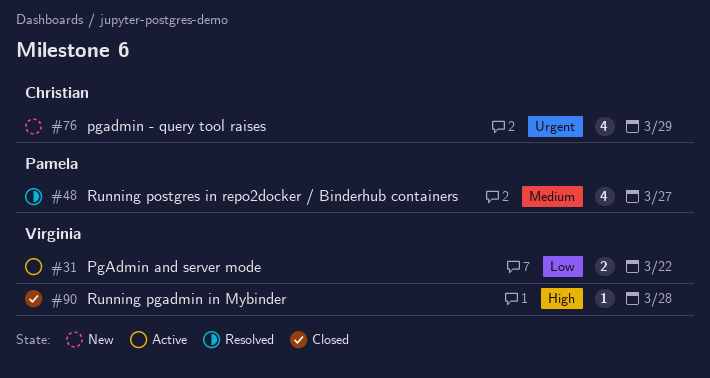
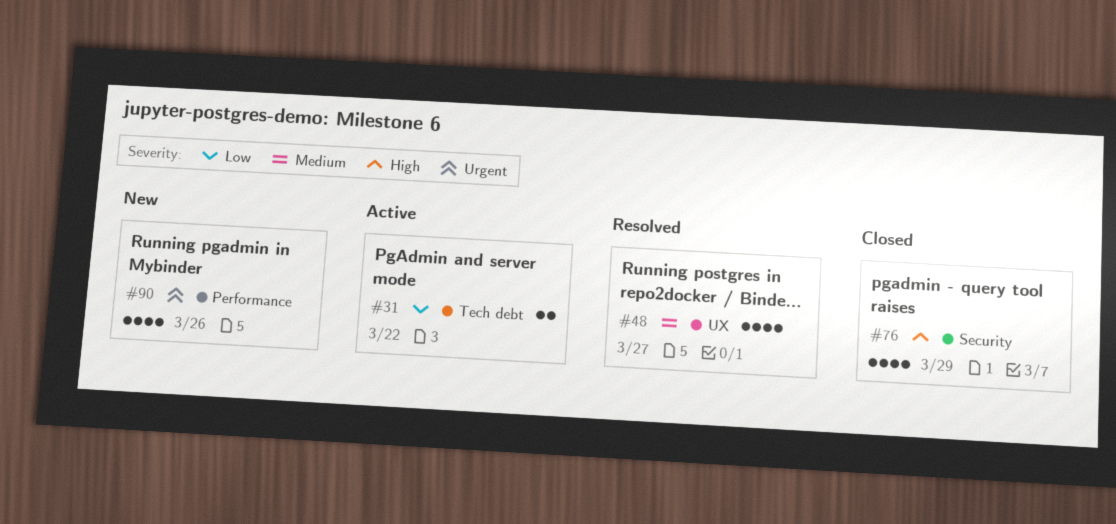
#76, status: New -> Closed
#76, priority: Urgent -> High
#90, status: Closed -> New
#90, priority: High -> Urgent
#90, estimate: 1 -> 4
#90, due: Mar 28 -> Mar 26

